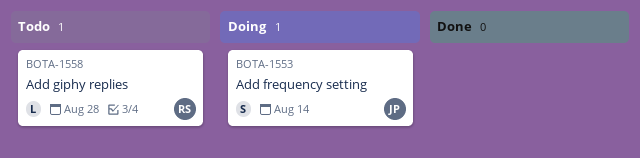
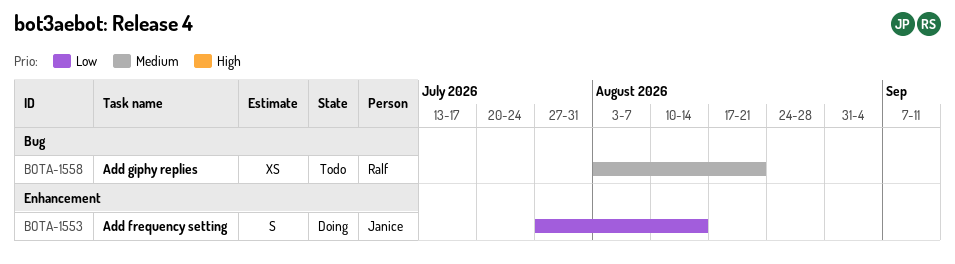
BOTA-1558, estimate: L -> XS
BOTA-1558, due: Aug 28 -> Aug 21

